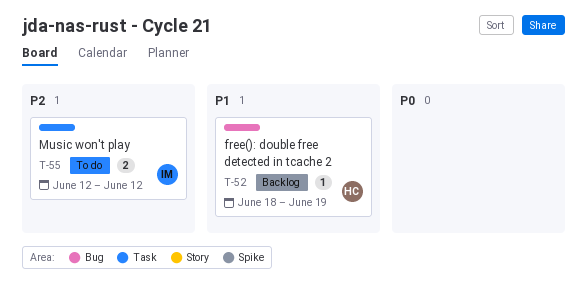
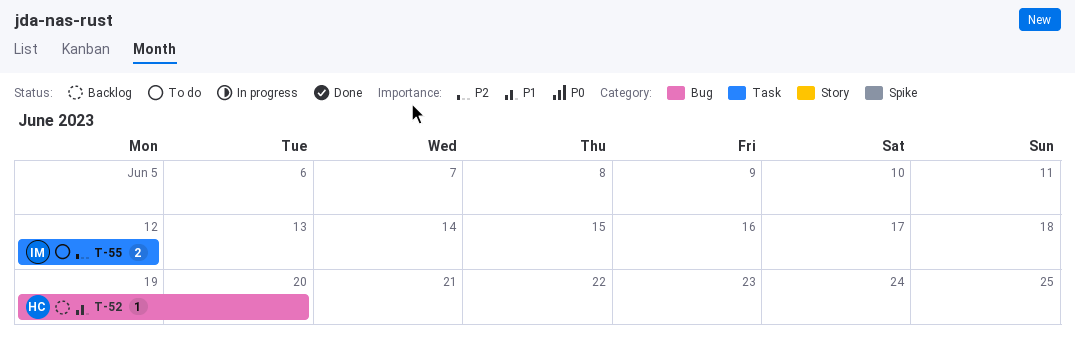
T-52, start: Jun 18 -> Jun 19
T-52, due: Jun 19 -> Jun 20

